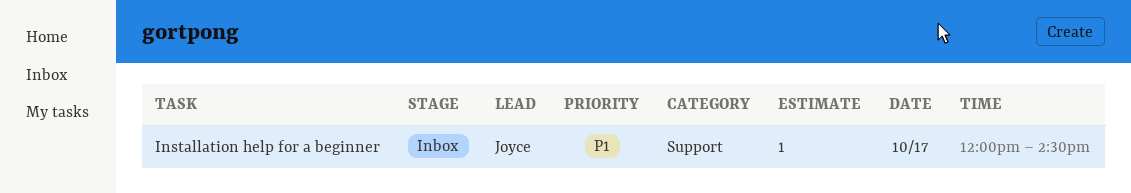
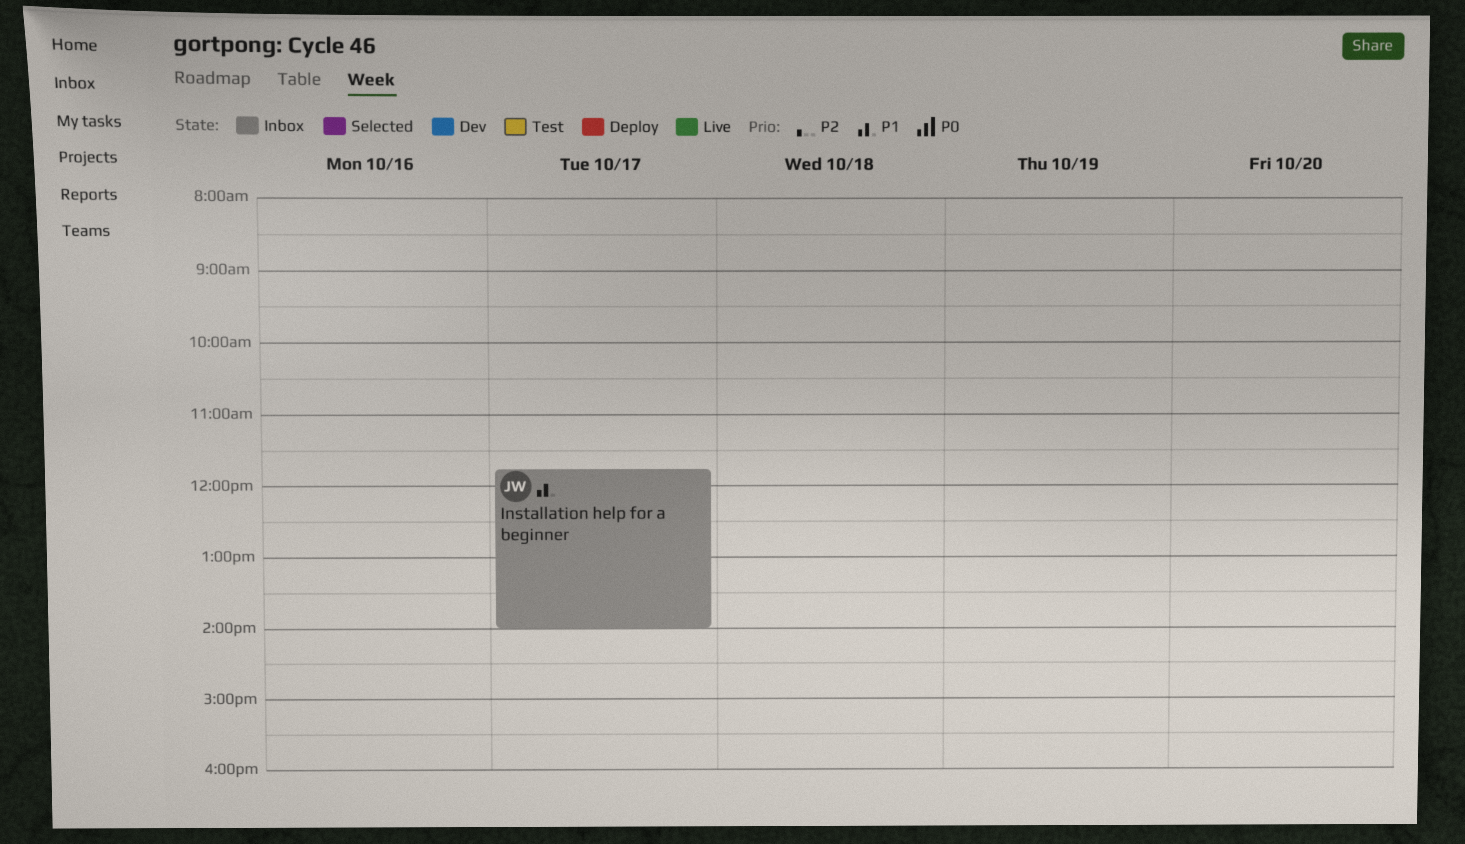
Installation help for a beginner, begins: 12:00 -> 11:45
Installation help for a beginner, ends: 14:30 -> 14:00

